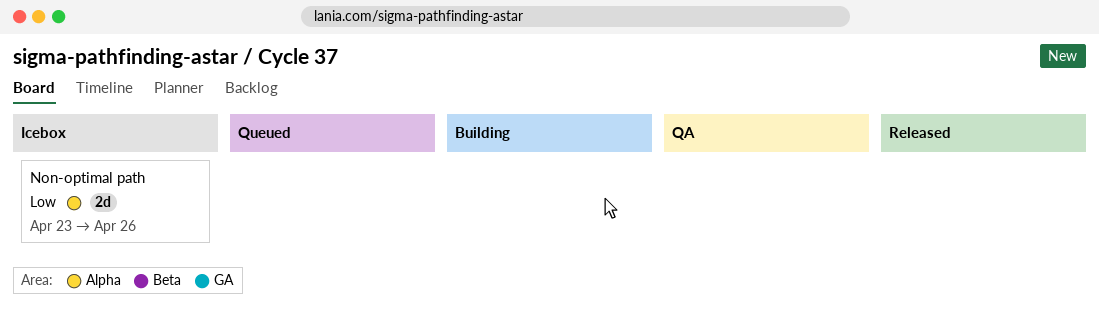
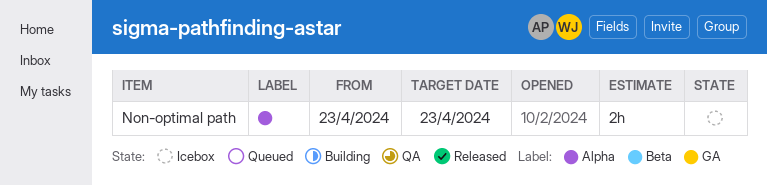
Non-optimal path, estimate: 2d -> 2h
Non-optimal path, due: Apr 26 -> Apr 23

